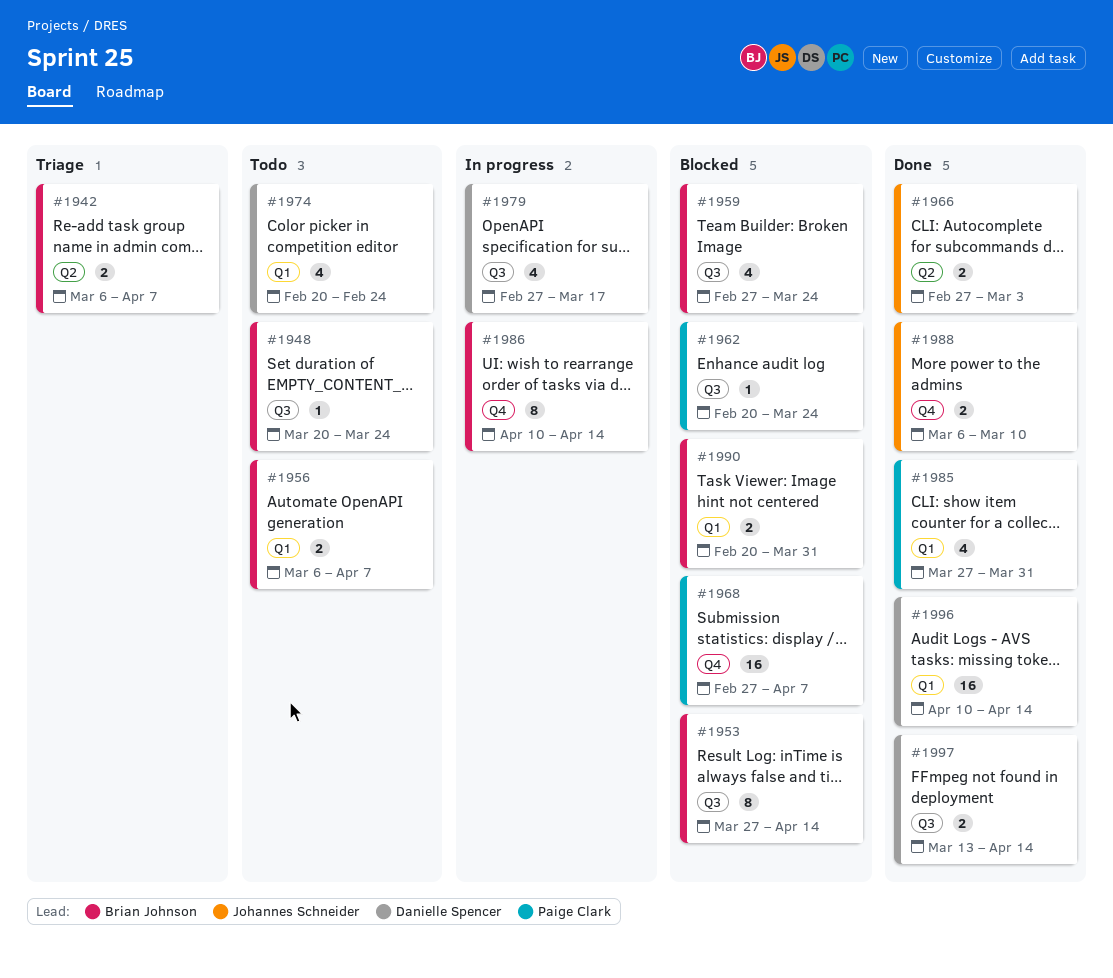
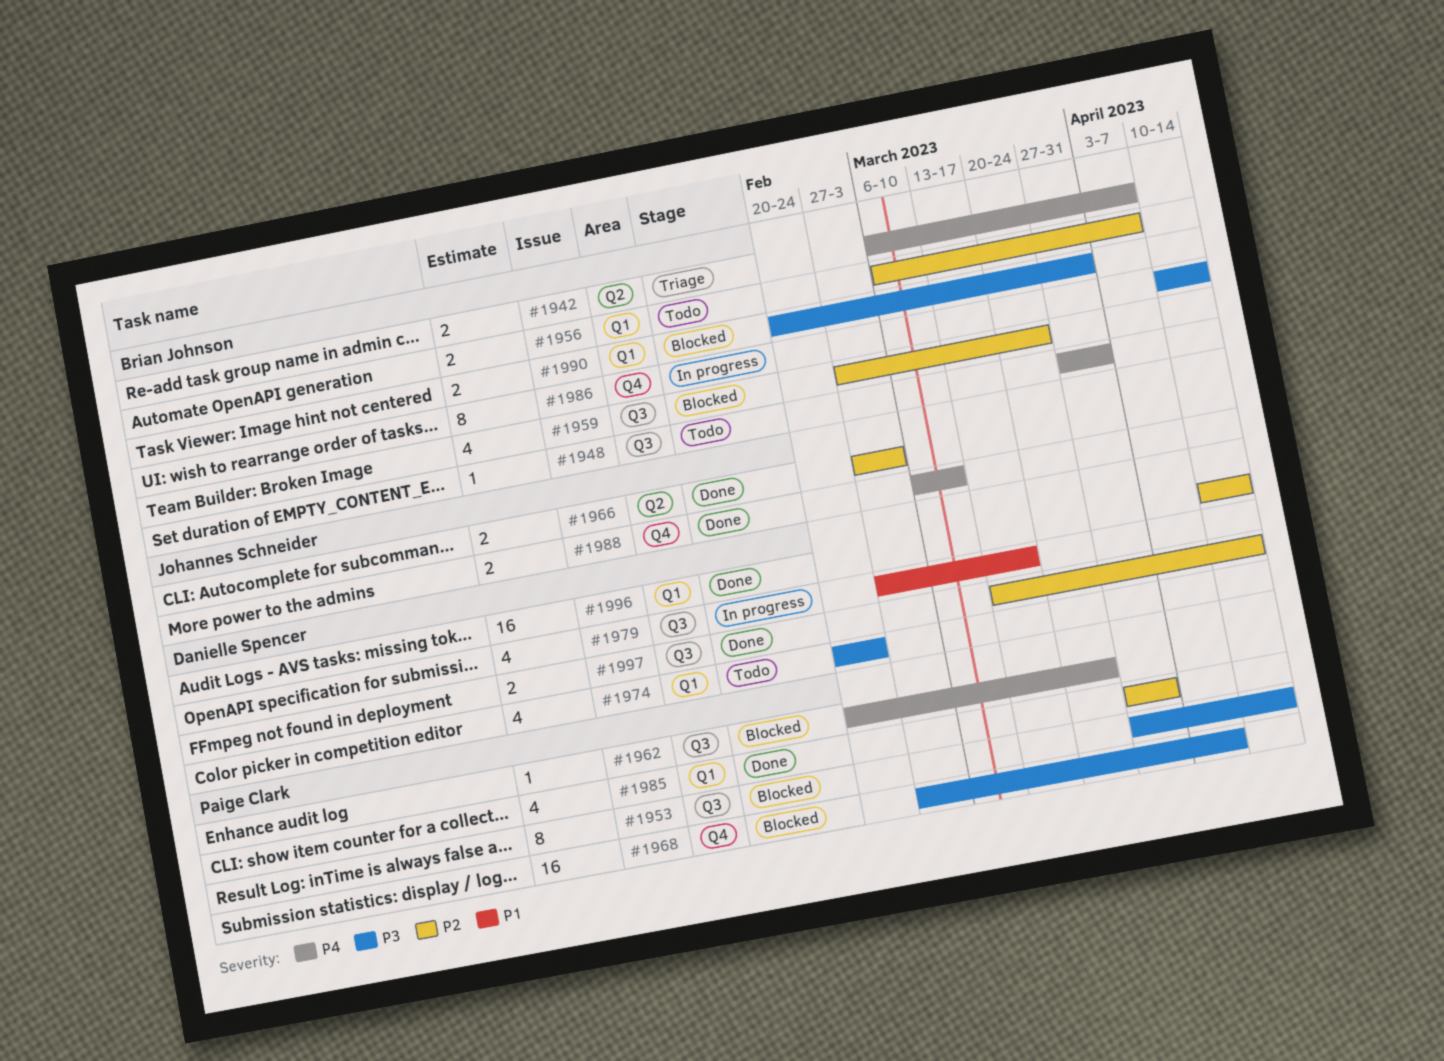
#1948, start: Mar 20 -> Mar 27
#1948, due: Mar 24 -> Mar 31
#1953, owner: Brian Johnson -> Paige Clark

